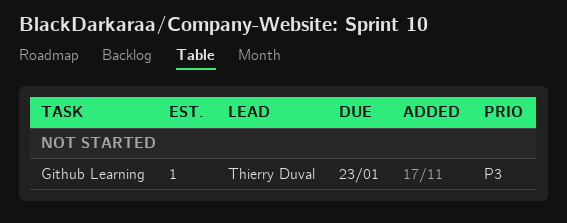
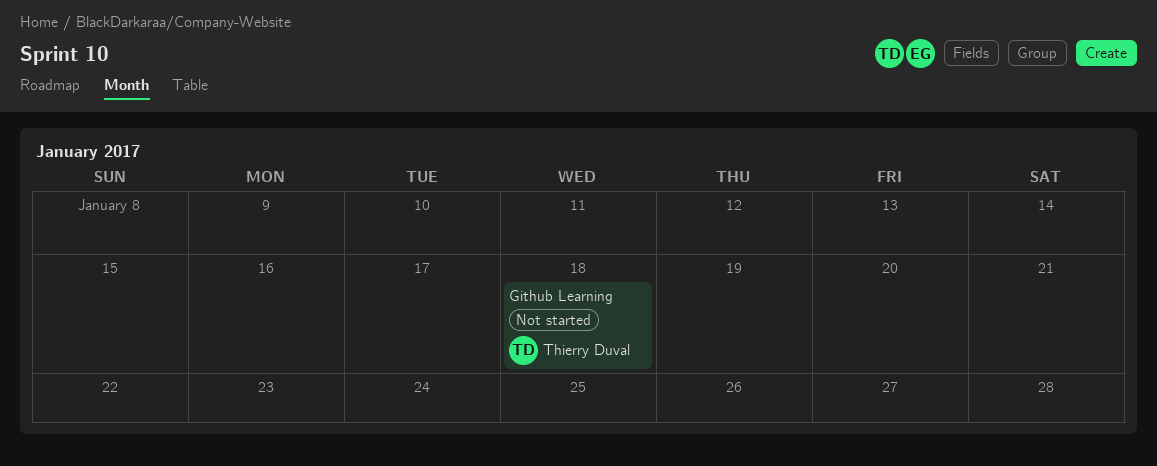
Github Learning, due: Jan 23 -> Jan 18

